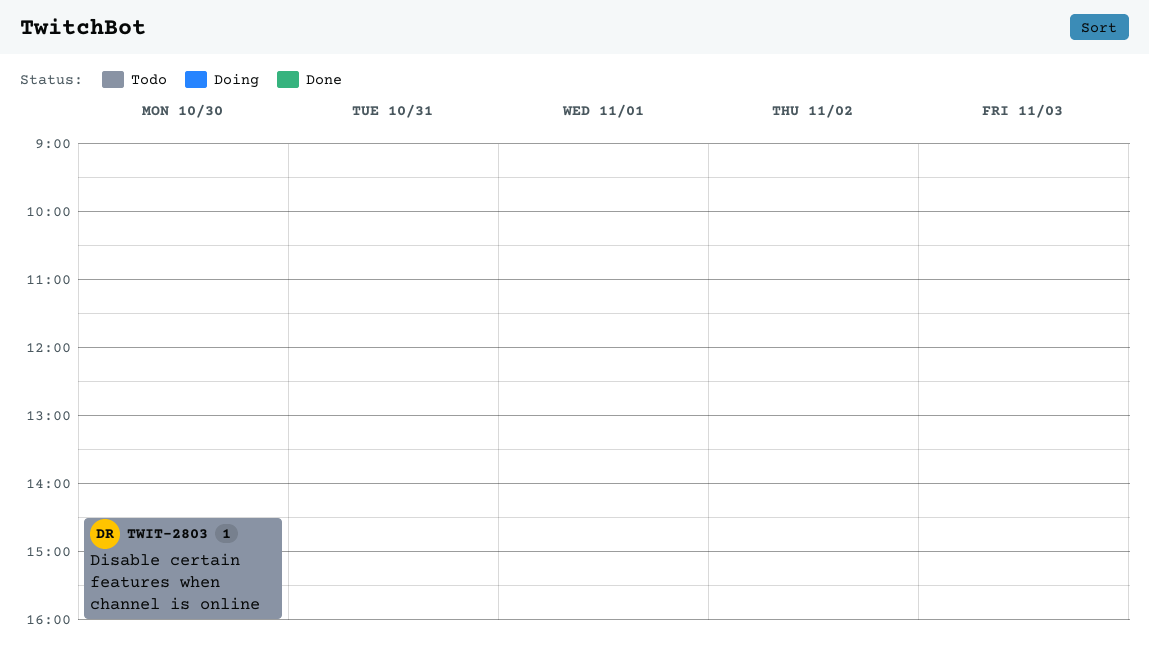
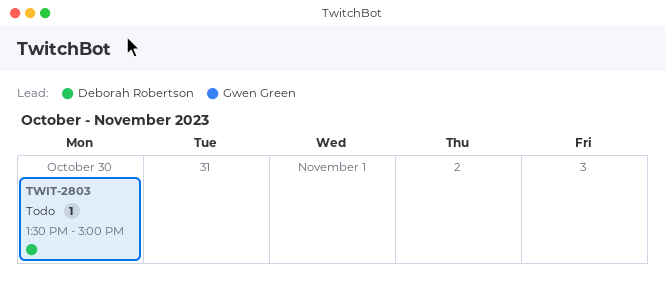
TWIT-2803, begins: 14:30 -> 13:30
TWIT-2803, ends: 16:00 -> 15:00

